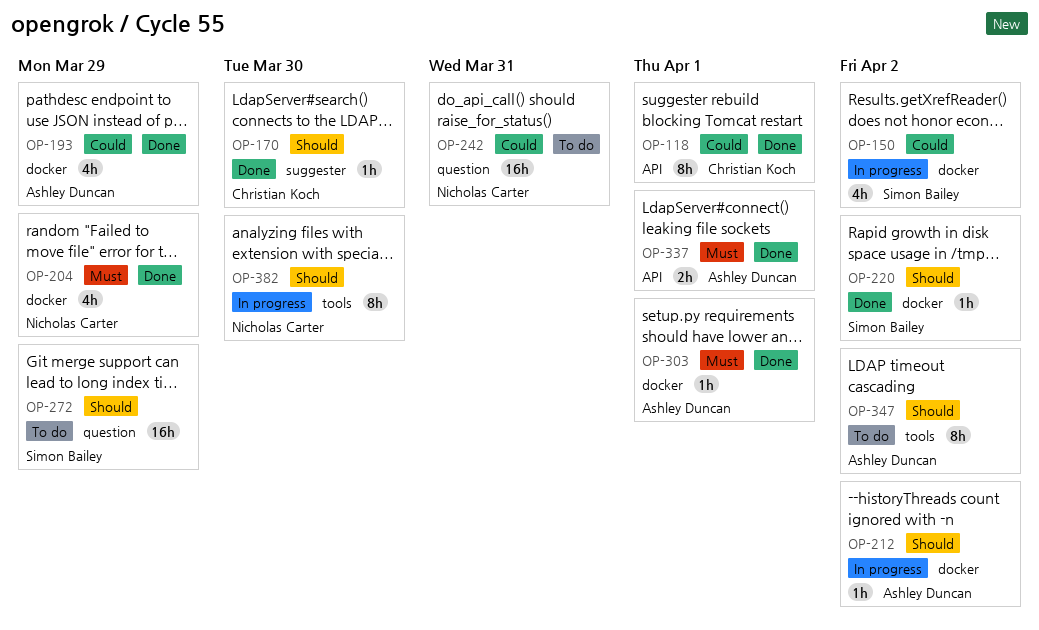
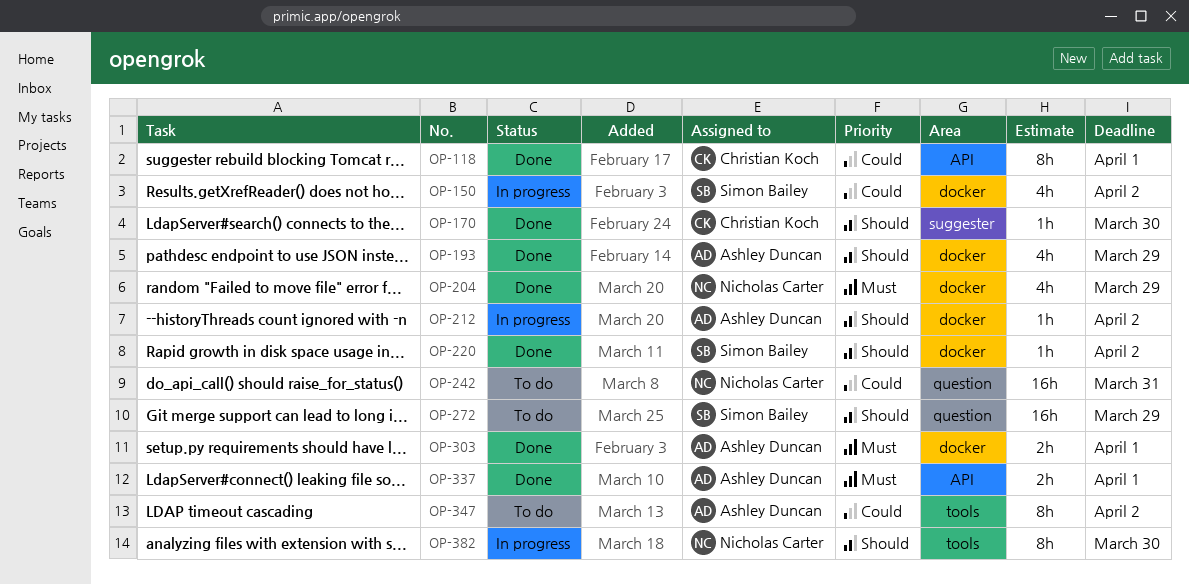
OP-193, priority: Could -> Should
OP-303, estimate: 1h -> 2h
OP-347, priority: Should -> Could

